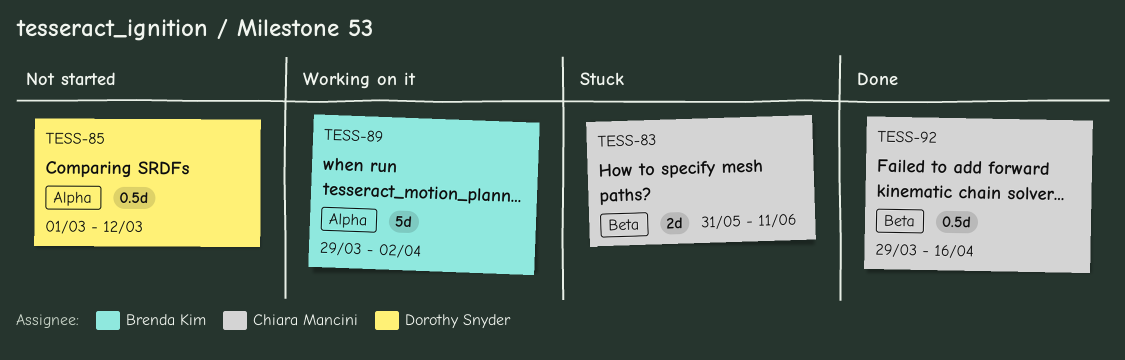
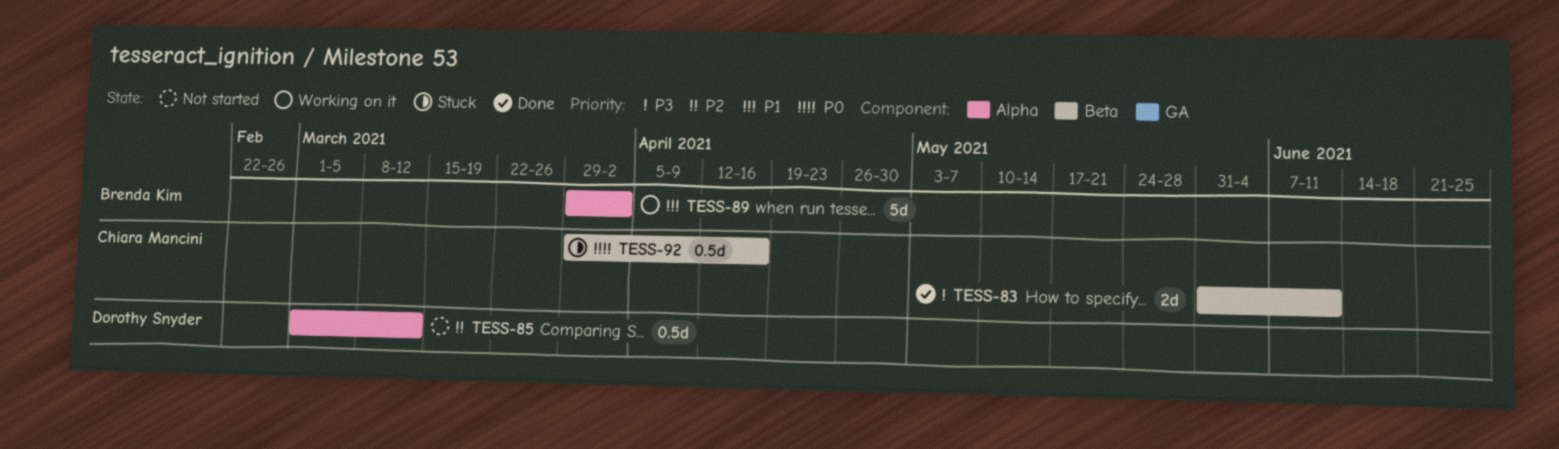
TESS-83, status: Stuck -> Done
TESS-92, status: Done -> Stuck

